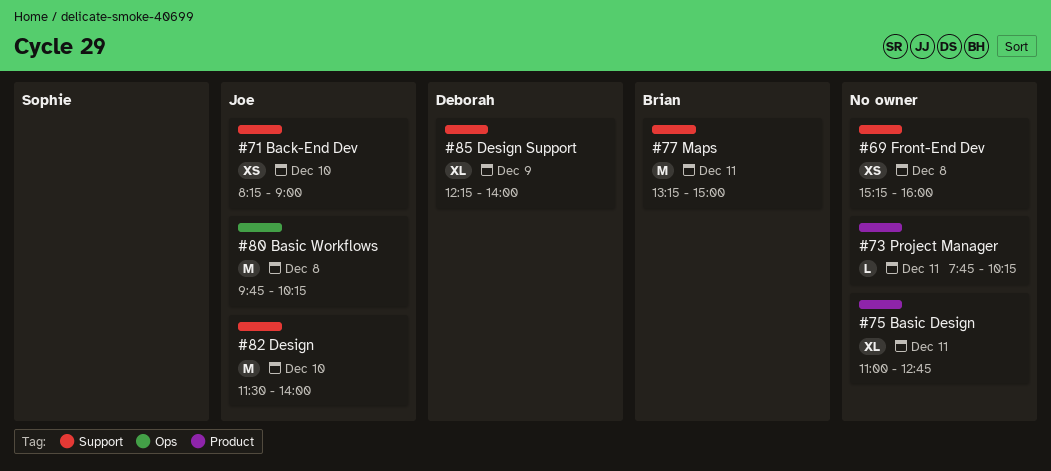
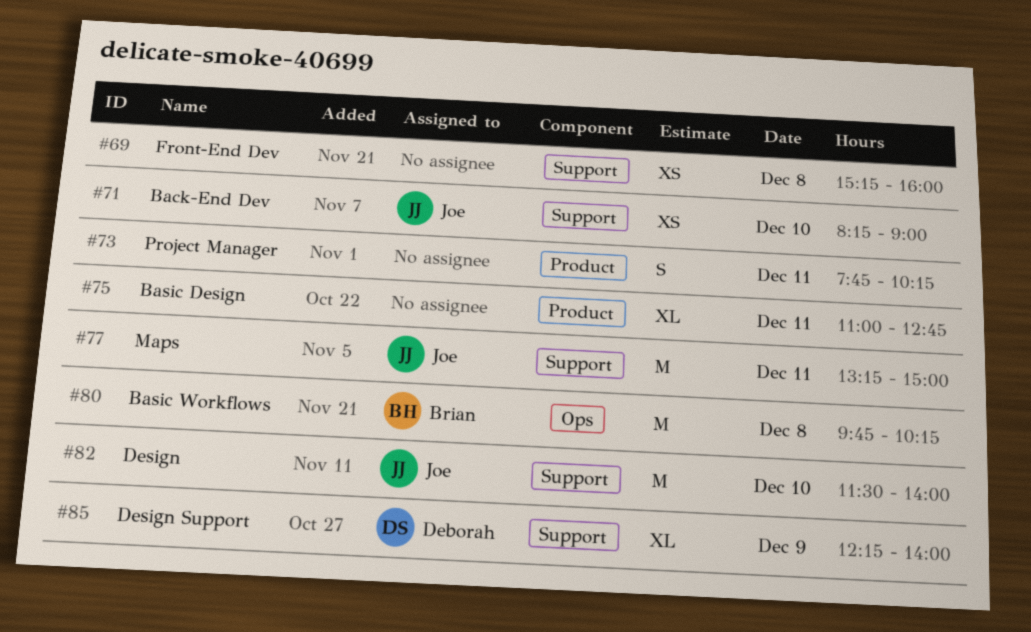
#73, estimate: L -> S
#77, owner: Brian -> Joe
#80, owner: Joe -> Brian

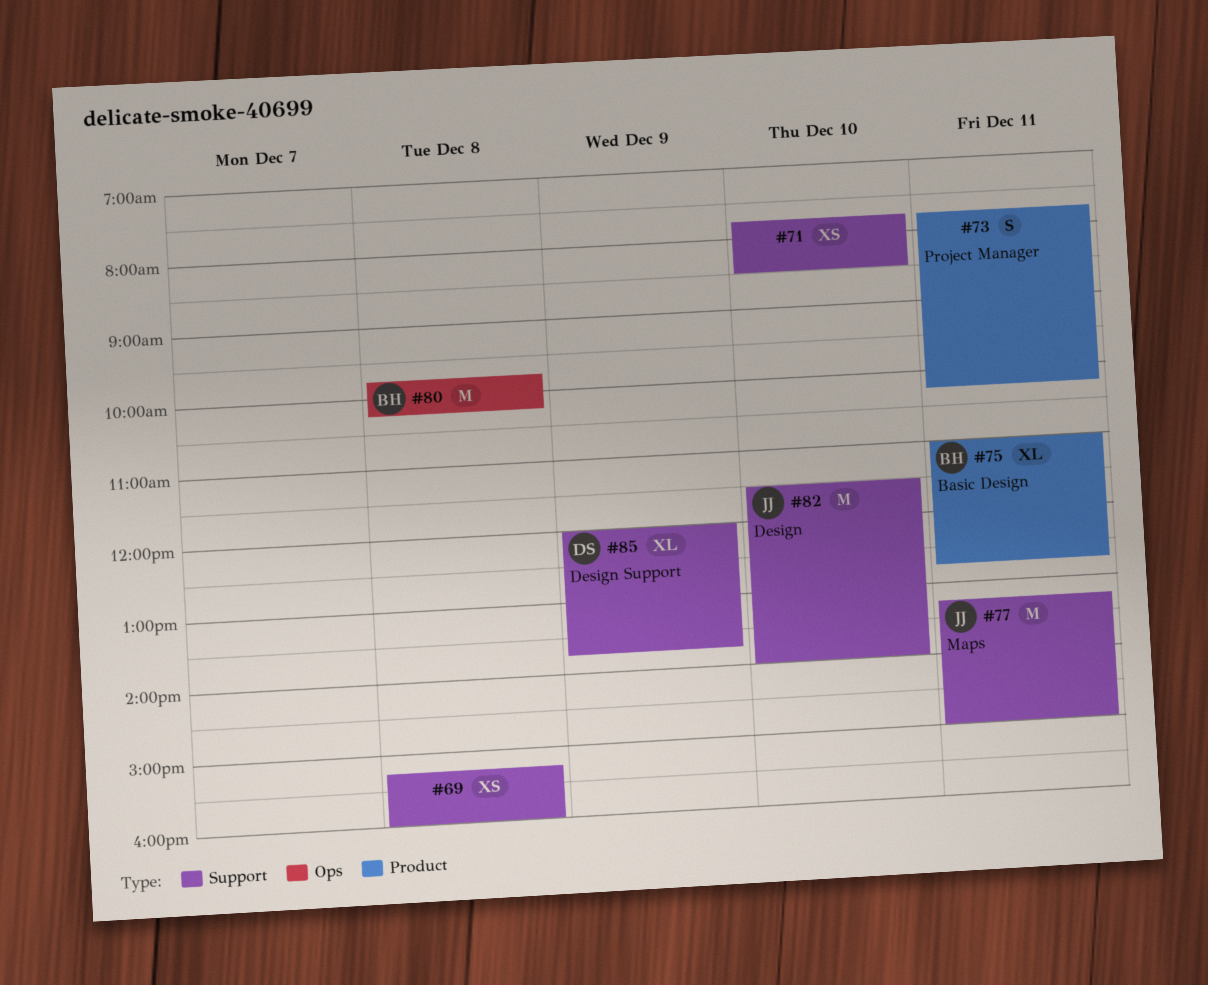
#71, owner: Joe -> none
#71, begins: 08:15 -> 07:45
#71, ends: 09:00 -> 08:30
#75, owner: none -> Brian
#85, begins: 12:15 -> 12:00
#85, ends: 14:00 -> 13:45

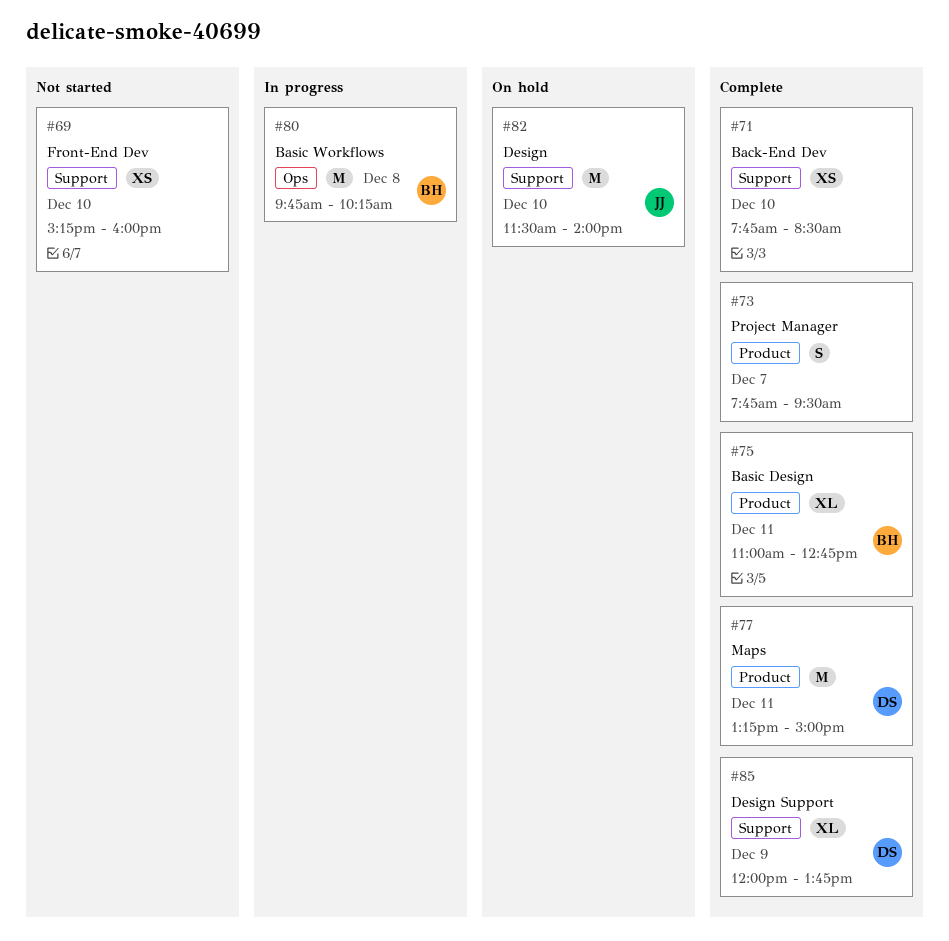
#69, day: Dec 8 -> Dec 10
#73, day: Dec 11 -> Dec 7
#73, ends: 10:15 -> 09:30
#77, owner: JJ -> DS
#77, label: Support -> Product

